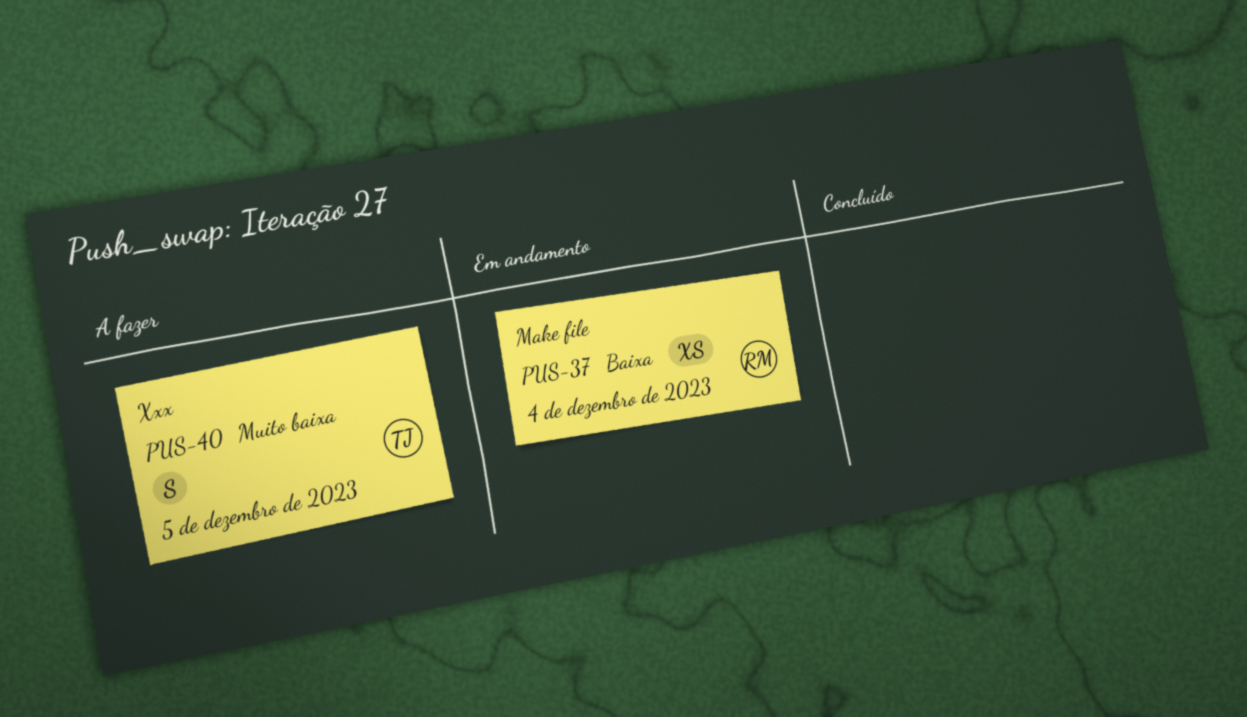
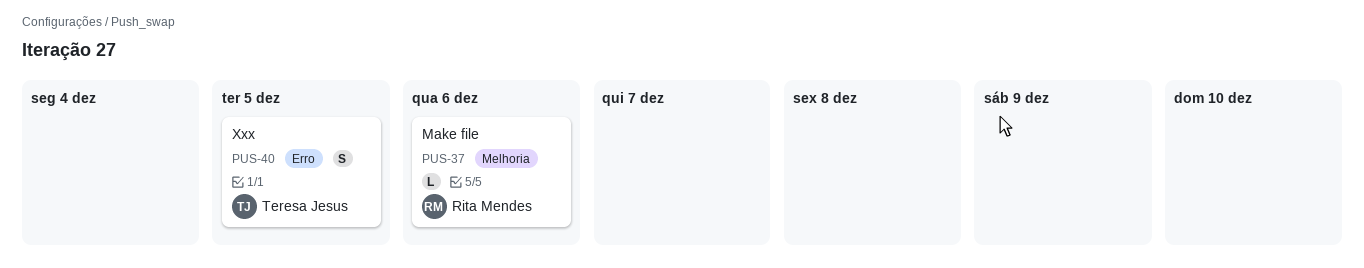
PUS-37, estimate: XS -> L
PUS-37, due: Dec 4 -> Dec 6

